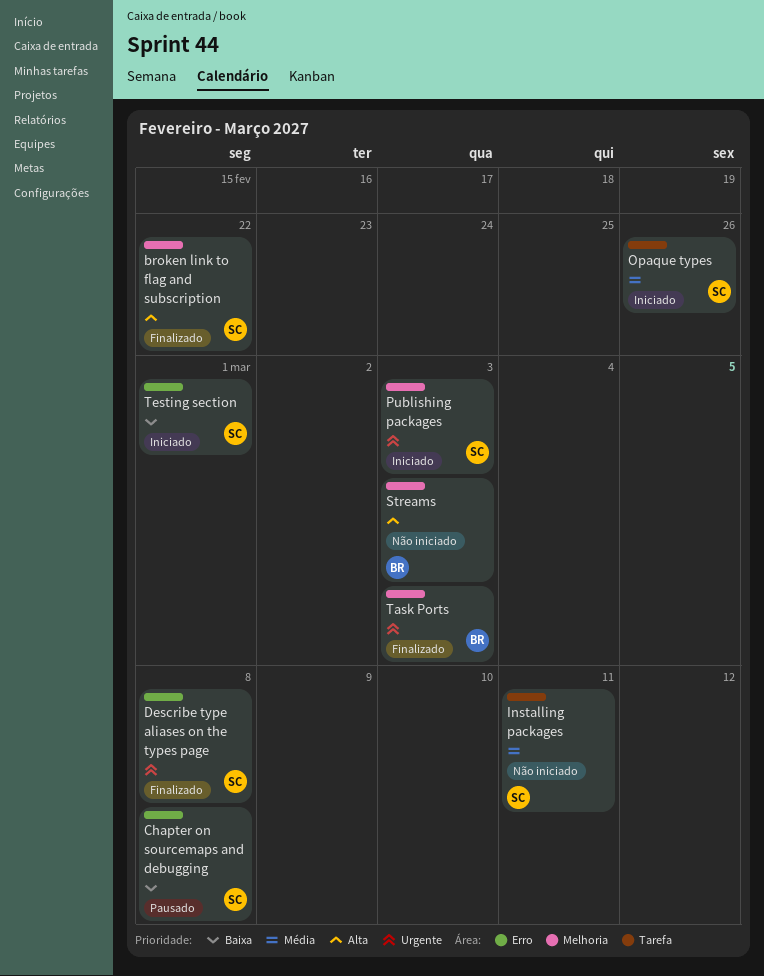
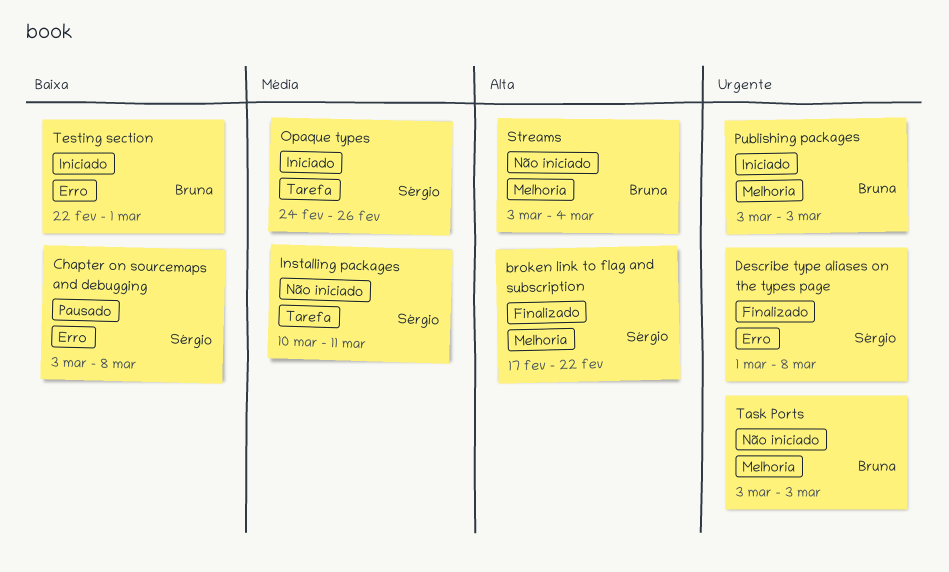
Publishing packages, owner: Sérgio -> Bruna
Streams, due: Mar 3 -> Mar 4
Task Ports, status: Finalizado -> Não iniciado
Testing section, owner: Sérgio -> Bruna

